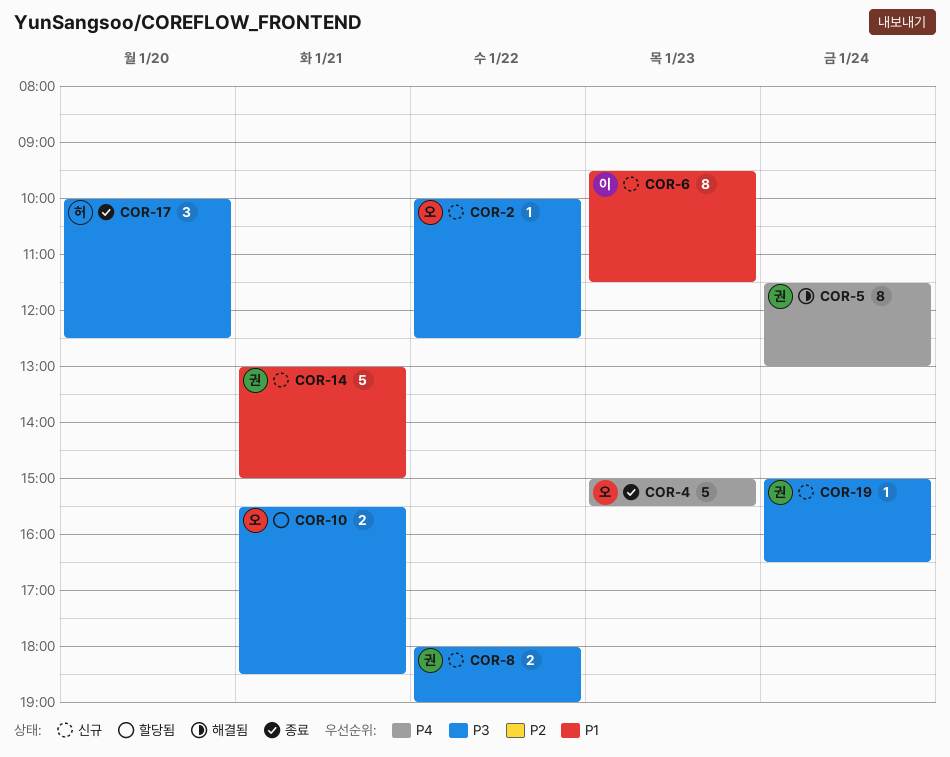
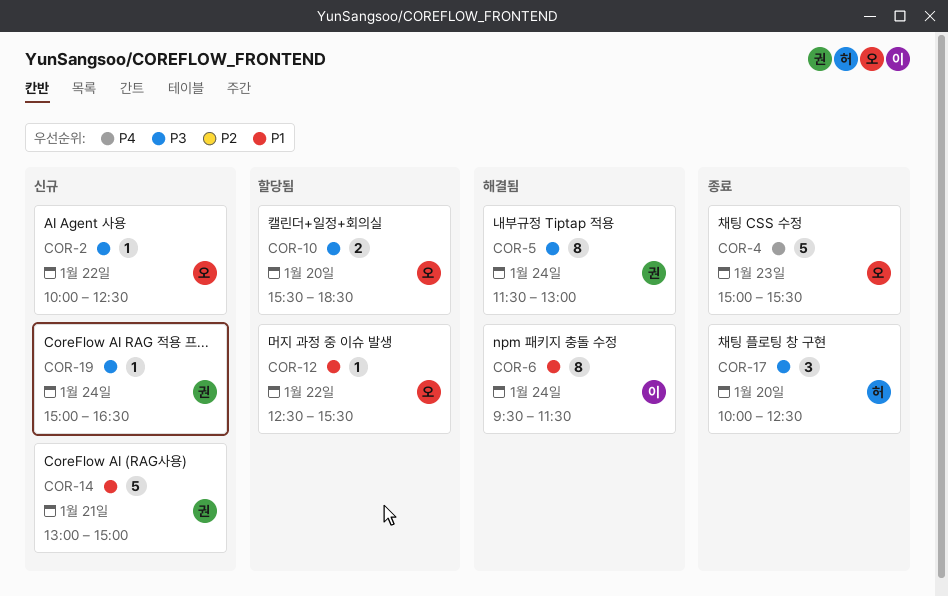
COR-5, priority: P4 -> P3
COR-6, status: 신규 -> 해결됨
COR-6, day: Jan 23 -> Jan 24
COR-8: present -> none
COR-10, day: Jan 21 -> Jan 20
COR-12: none -> present

